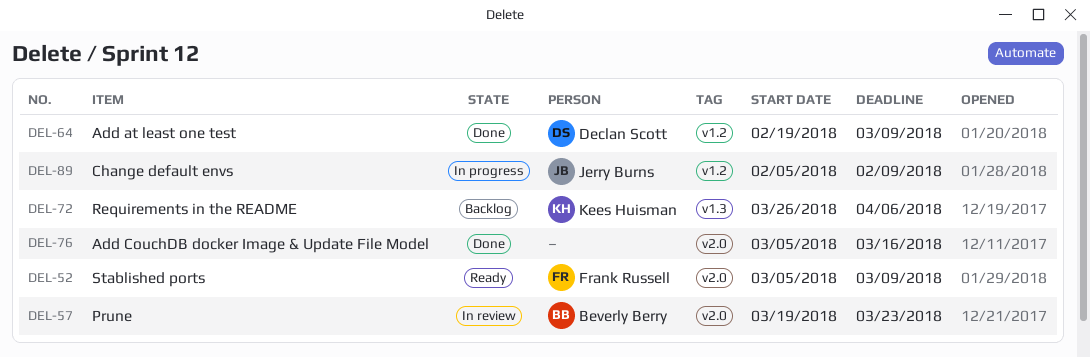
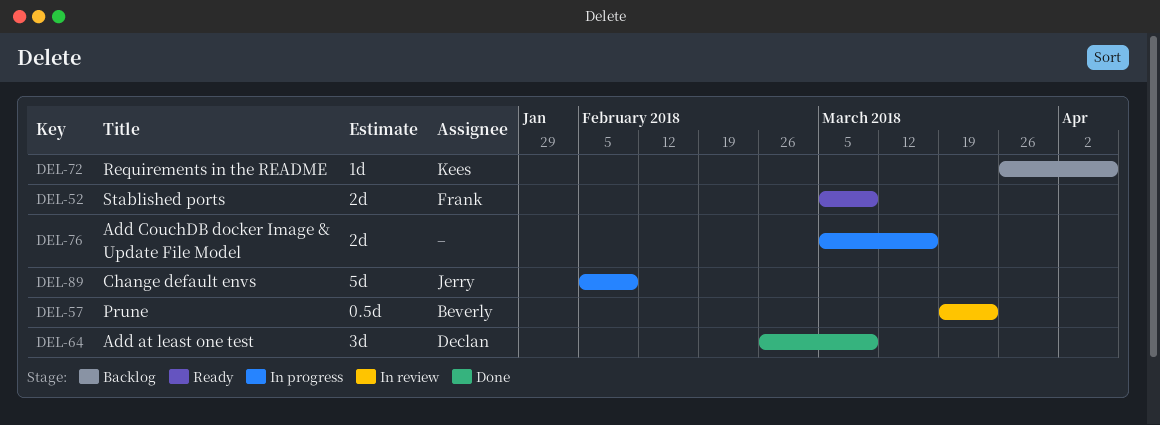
DEL-64, start: Feb 19 -> Feb 26
DEL-76, status: Done -> In progress

